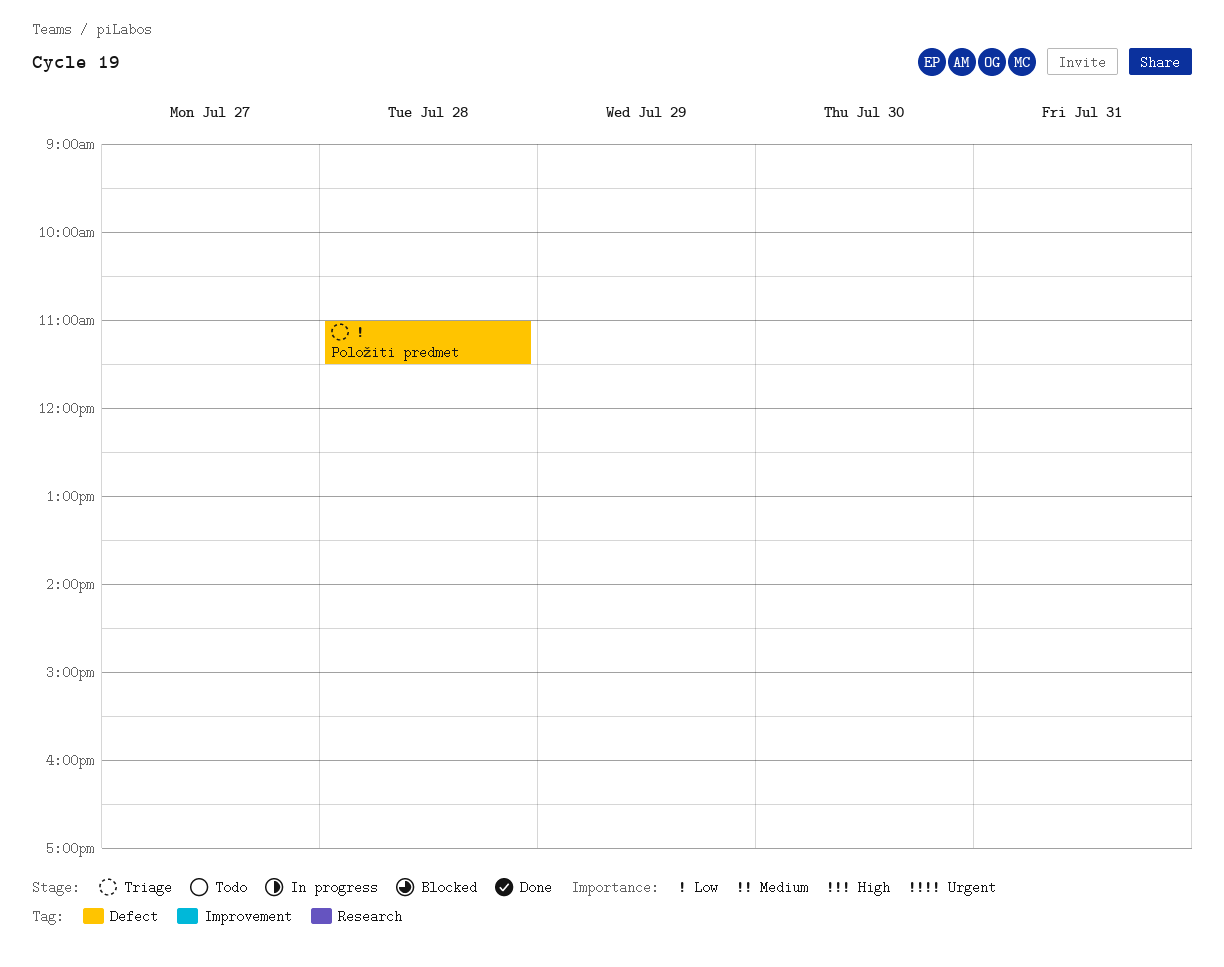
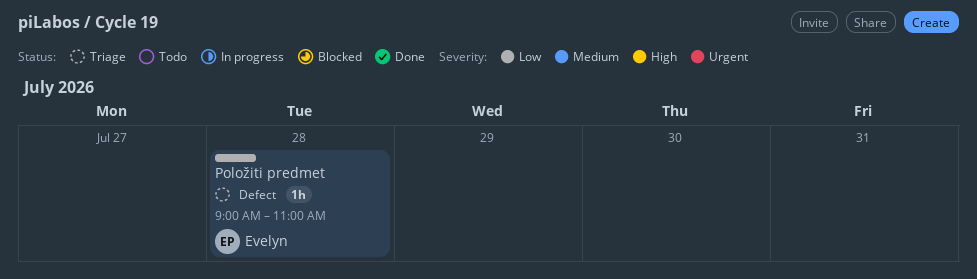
Položiti predmet, begins: 11:00 -> 09:00
Položiti predmet, ends: 11:30 -> 11:00

